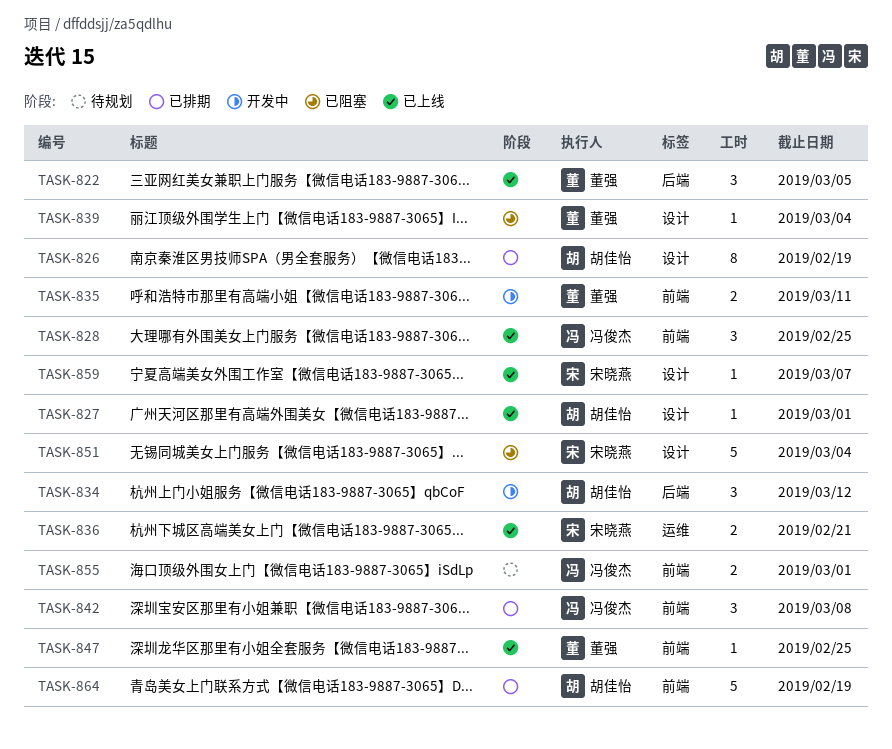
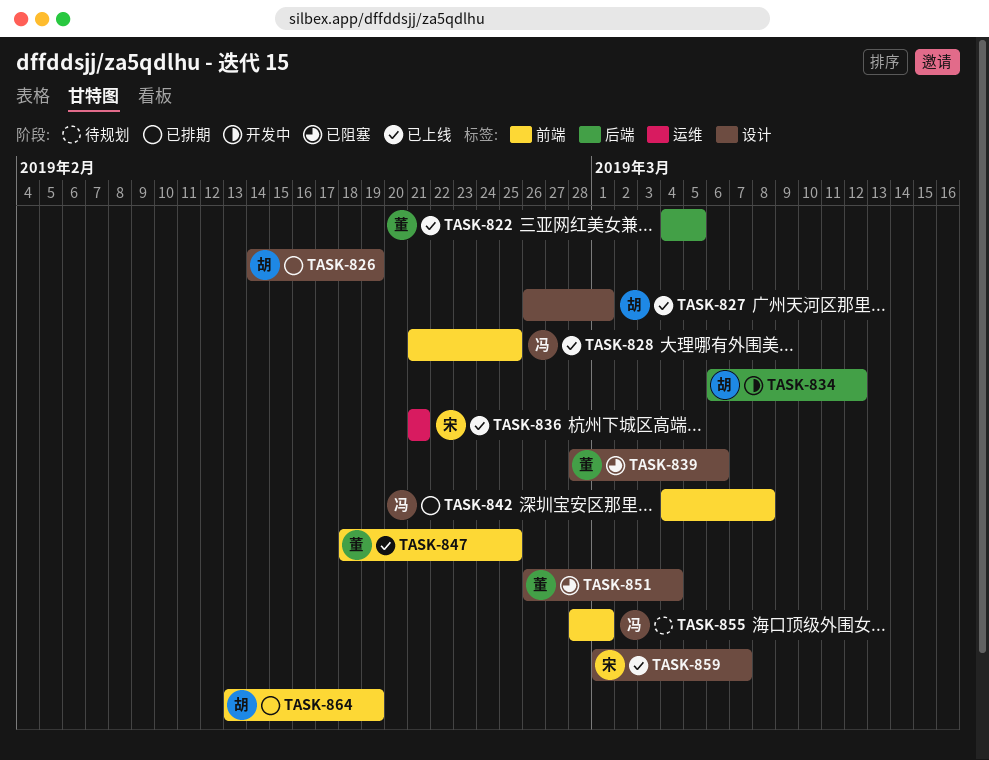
TASK-835: present -> none
TASK-839, due: Mar 4 -> Mar 6
TASK-851, owner: 宋晓燕 -> 董强

